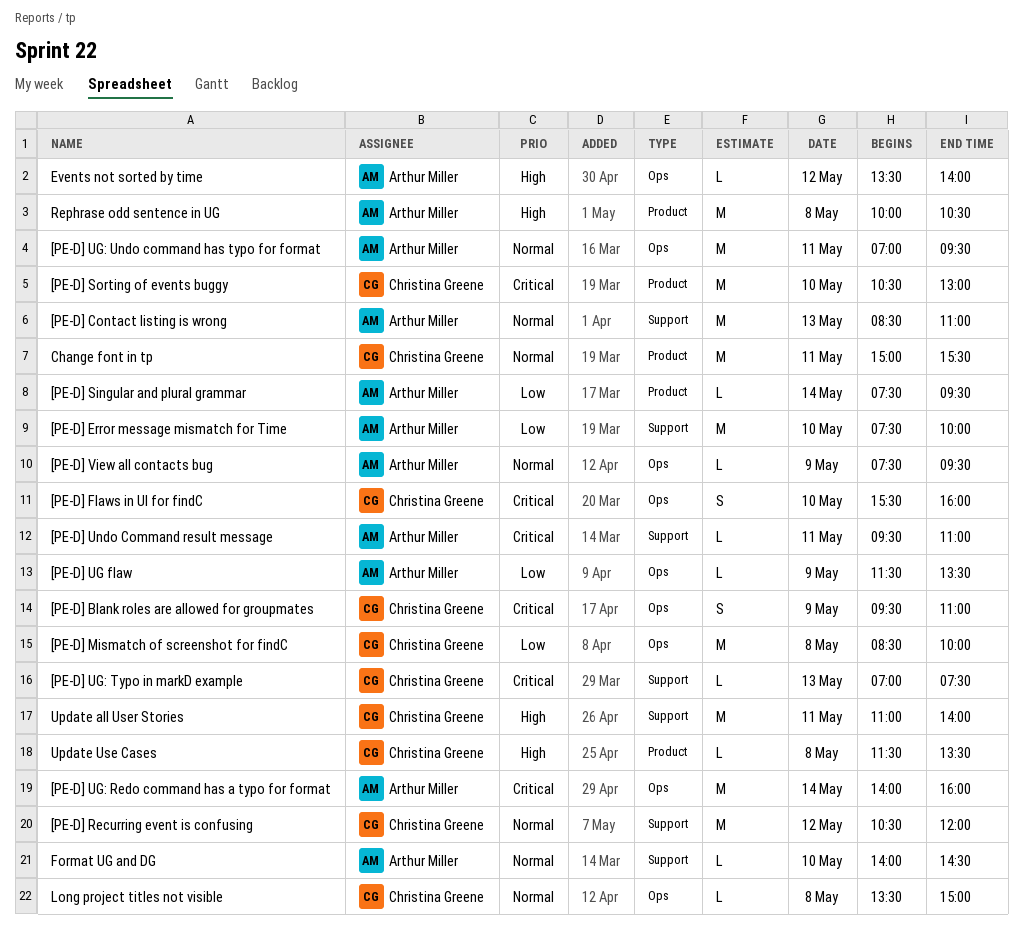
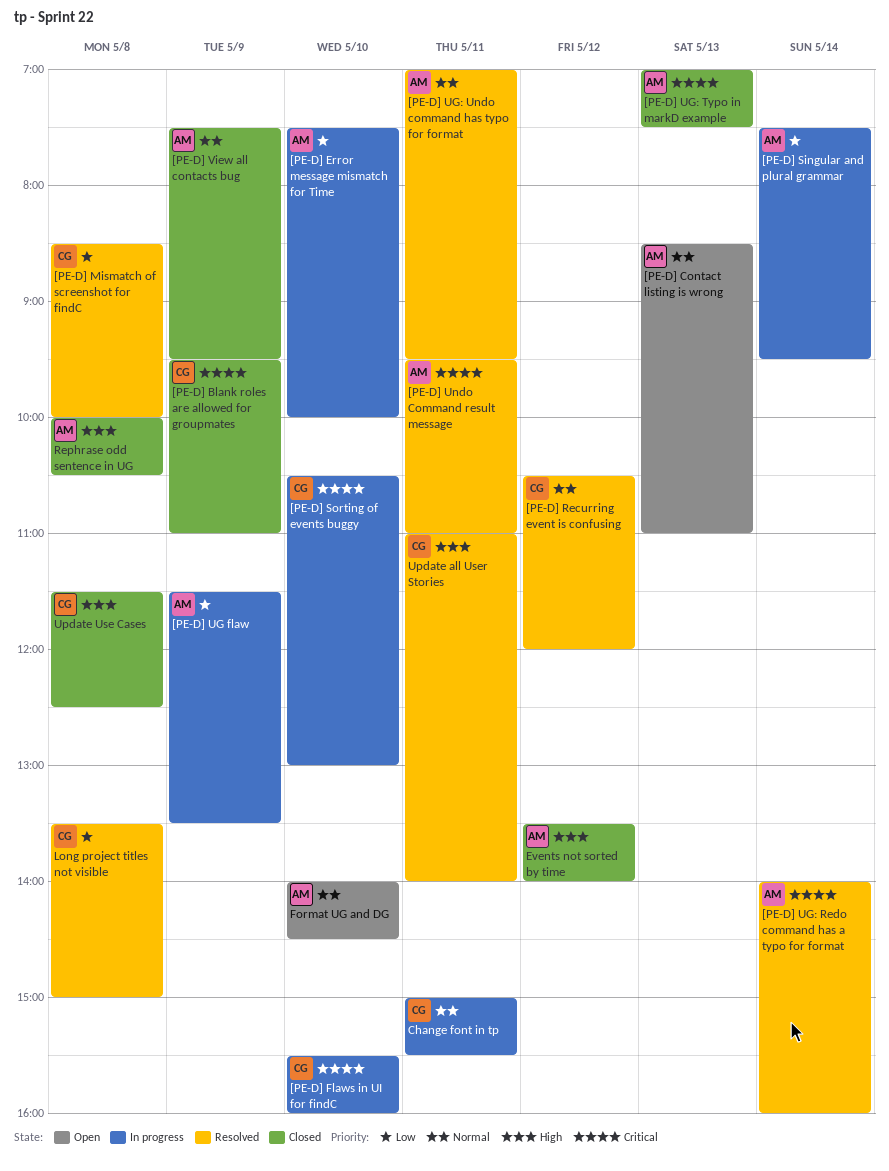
[PE-D] UG: Typo in markD example, owner: Christina Greene -> Arthur Miller
Long project titles not visible, priority: Normal -> Low
Update Use Cases, ends: 13:30 -> 12:30

